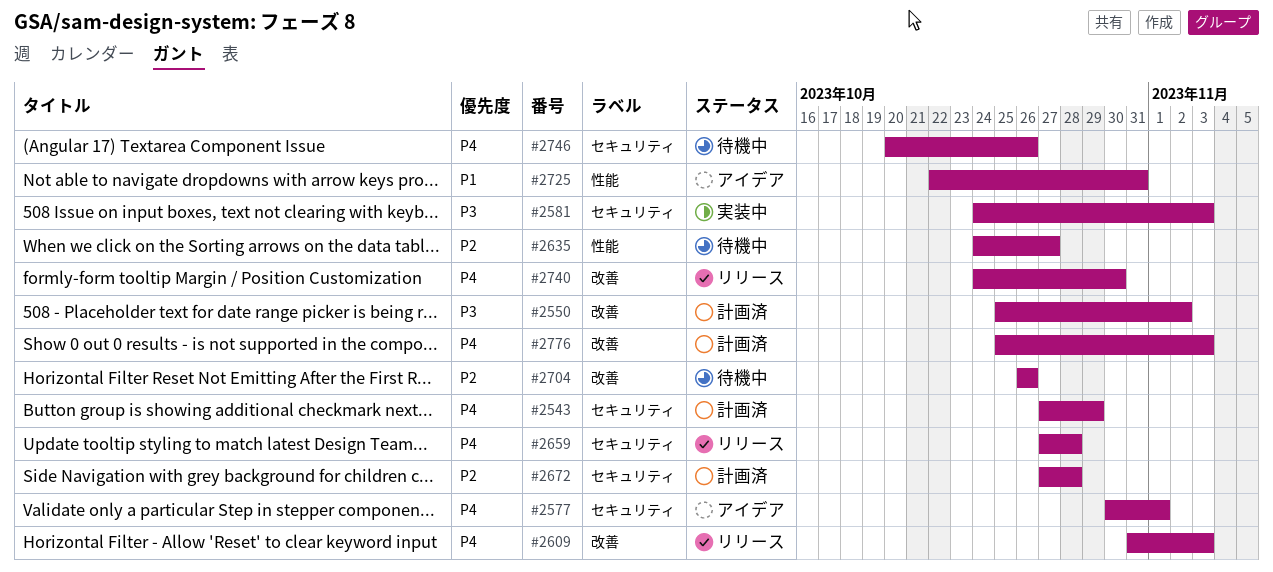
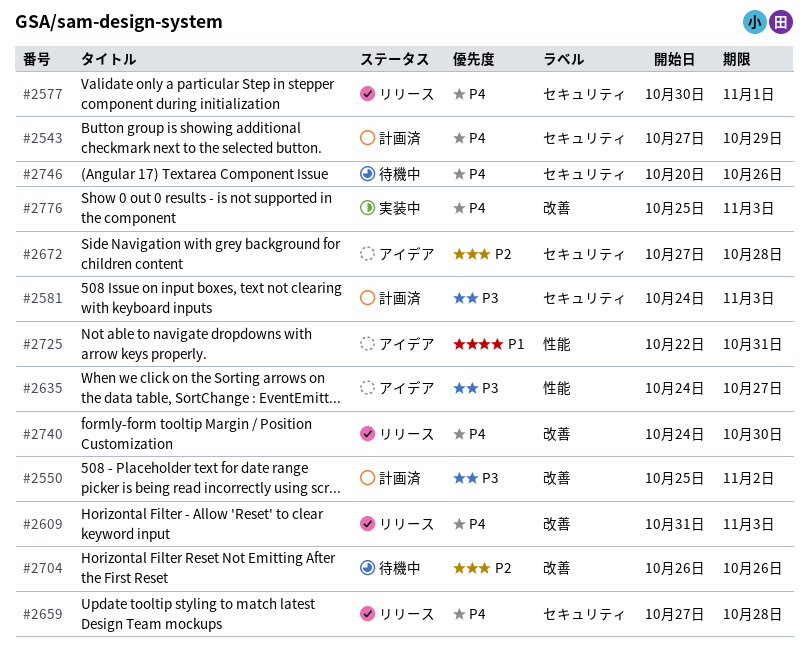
#2577, status: アイデア -> リリース
#2581, status: 実装中 -> 計画済
#2635, status: 待機中 -> アイデア
#2635, priority: P2 -> P3
#2672, status: 計画済 -> アイデア
#2776, status: 計画済 -> 実装中

